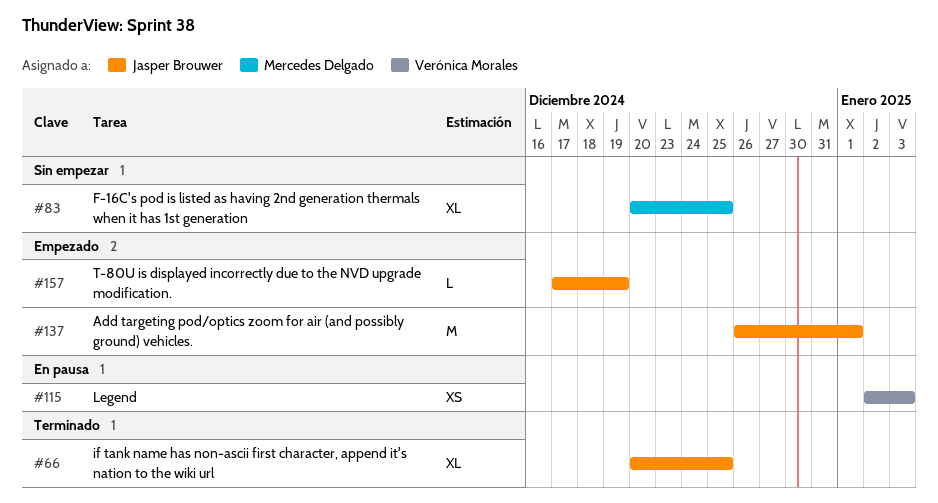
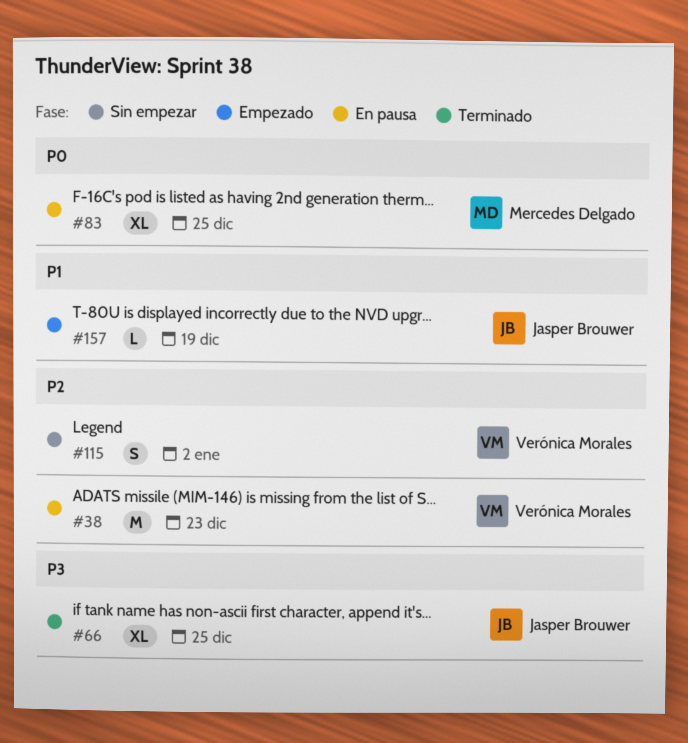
#38: none -> present
#83, status: Sin empezar -> En pausa
#115, status: En pausa -> Sin empezar
#115, estimate: XS -> S
#115, due: Jan 3 -> Jan 2
#137: present -> none

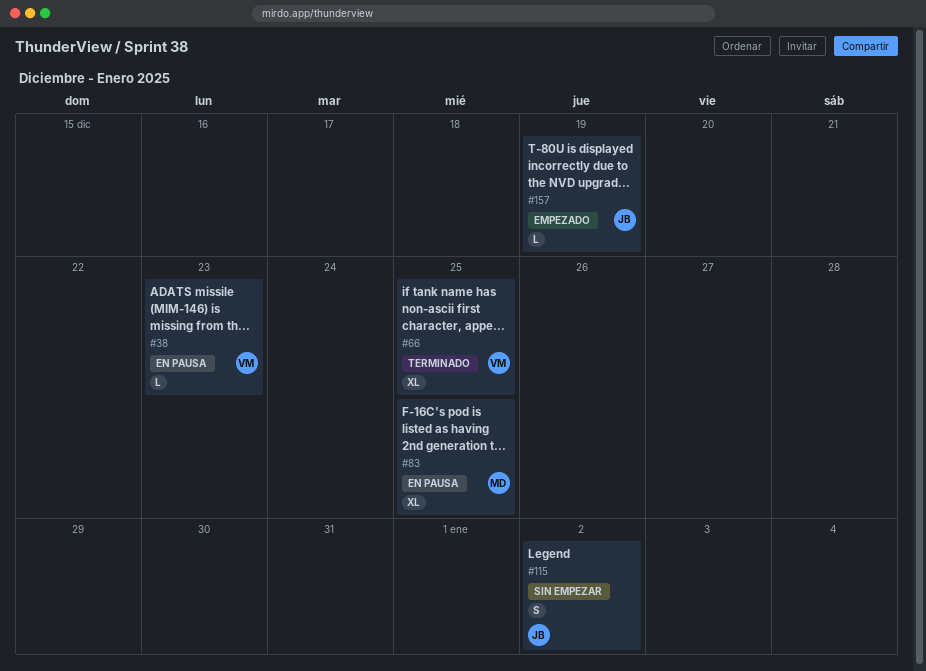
#38, estimate: M -> L
#66, owner: Jasper Brouwer -> Verónica Morales
#115, owner: Verónica Morales -> Jasper Brouwer

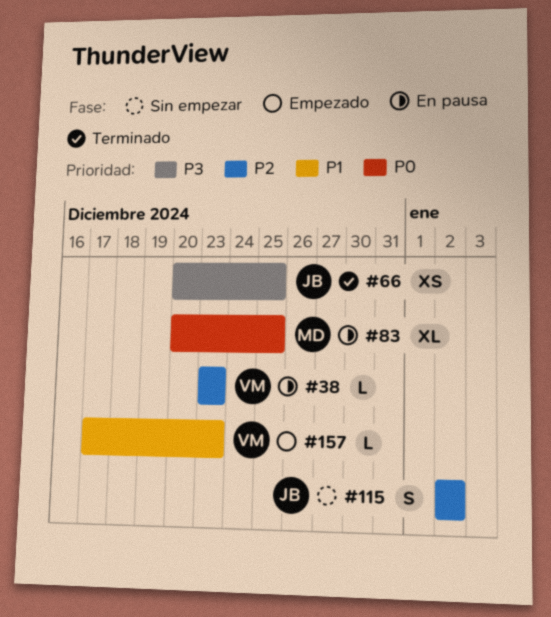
#66, owner: VM -> JB
#66, estimate: XL -> XS
#157, owner: JB -> VM
#157, due: Dec 19 -> Dec 23

